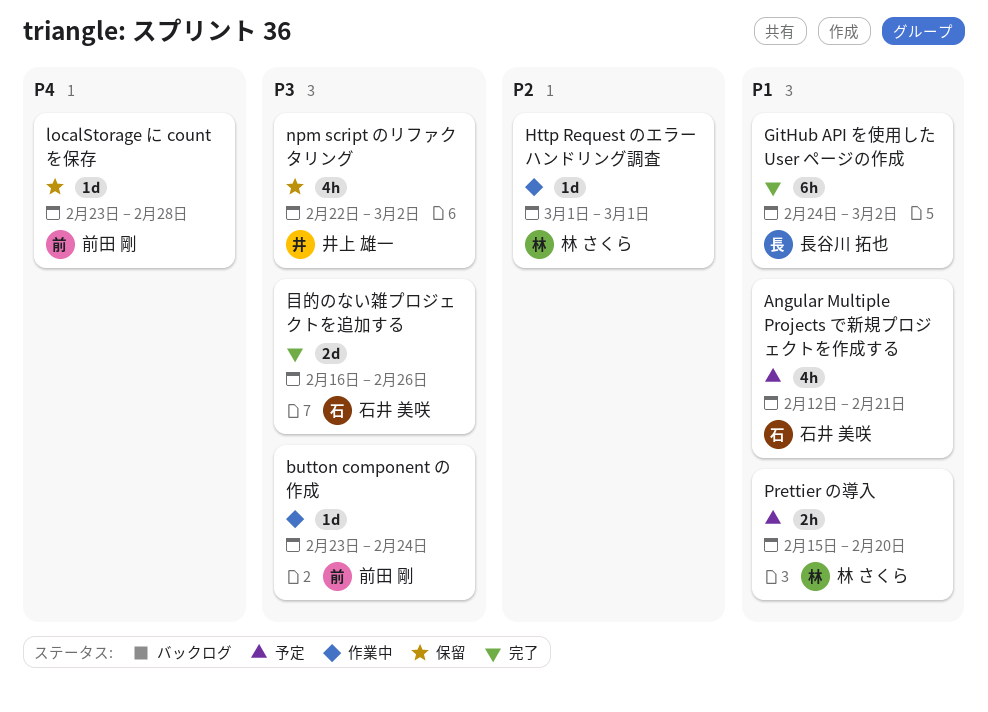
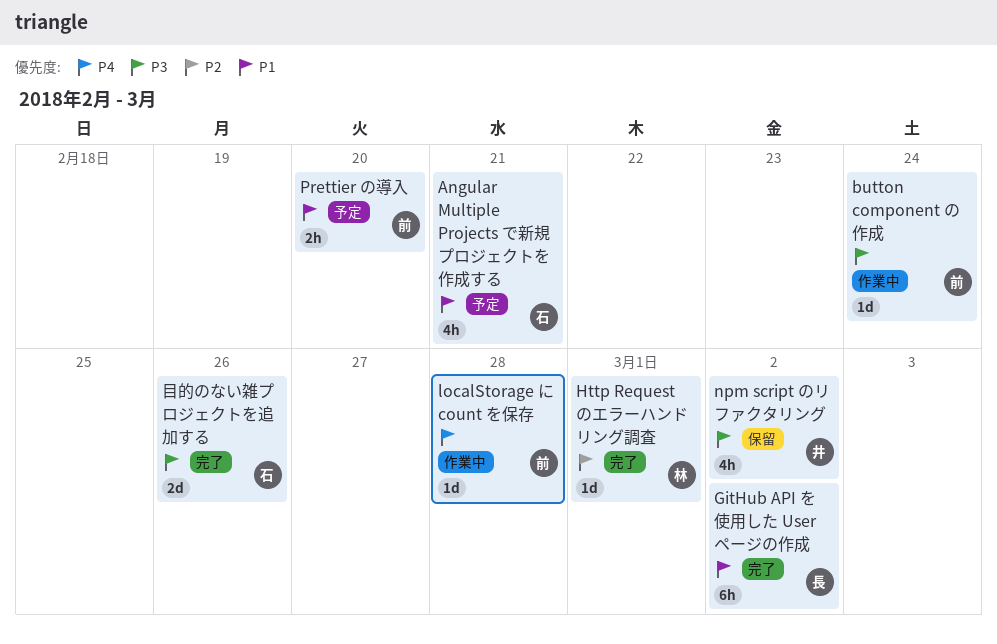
Http Request のエラーハンドリング調査, status: 作業中 -> 完了
localStorage に count を保存, status: 保留 -> 作業中
Prettier の導入, owner: 林 さくら -> 前田 剛

